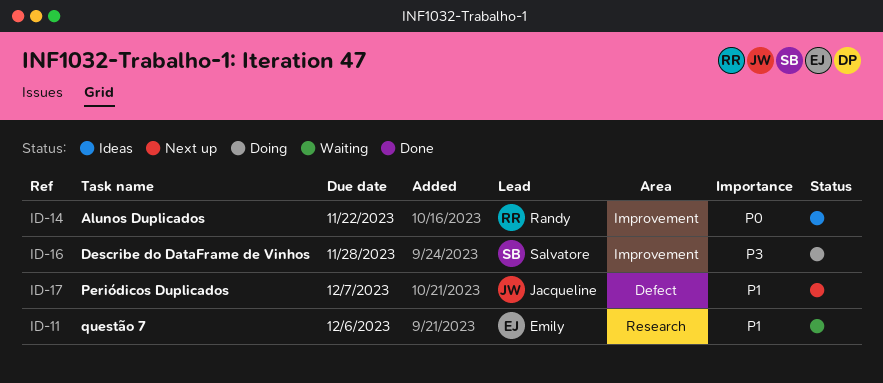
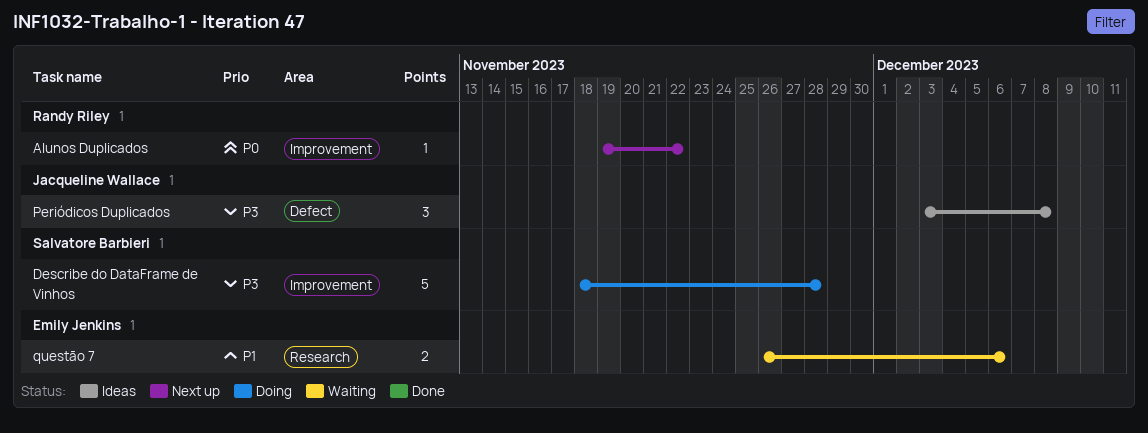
Alunos Duplicados, status: Ideas -> Next up
Periódicos Duplicados, status: Next up -> Ideas
Periódicos Duplicados, priority: P1 -> P3
Periódicos Duplicados, due: Dec 7 -> Dec 8

